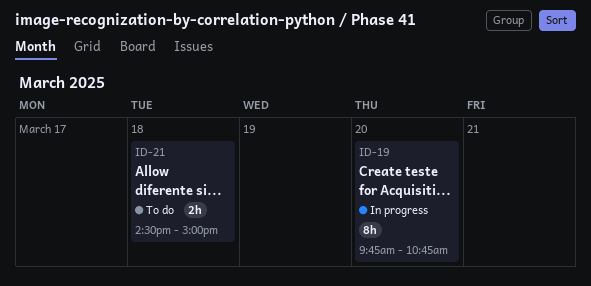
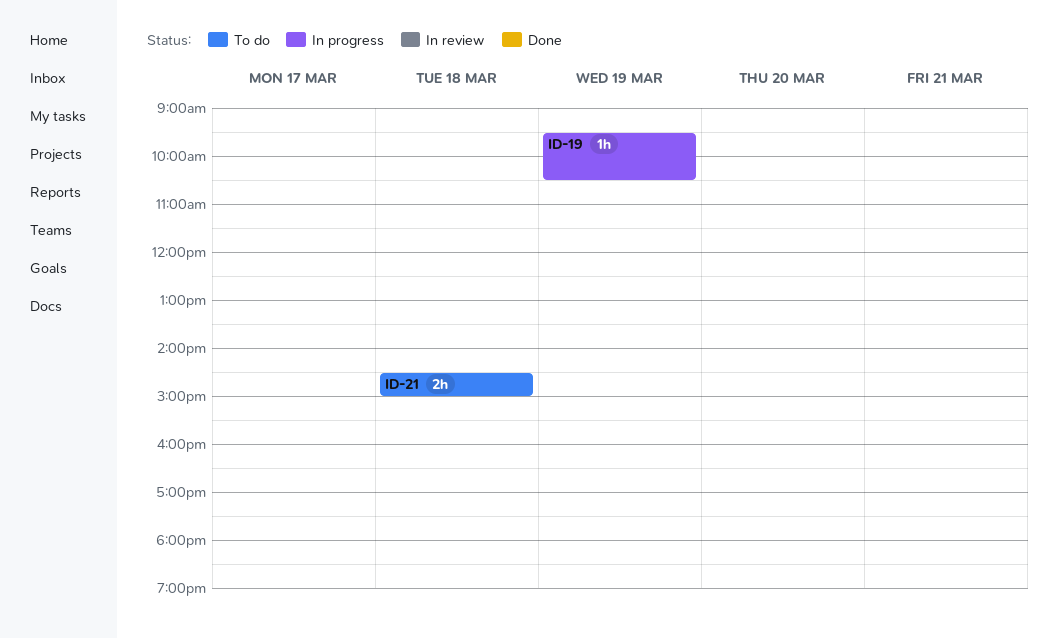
ID-19, estimate: 8h -> 1h
ID-19, day: Mar 20 -> Mar 19
ID-19, begins: 09:45 -> 09:30
ID-19, ends: 10:45 -> 10:30

